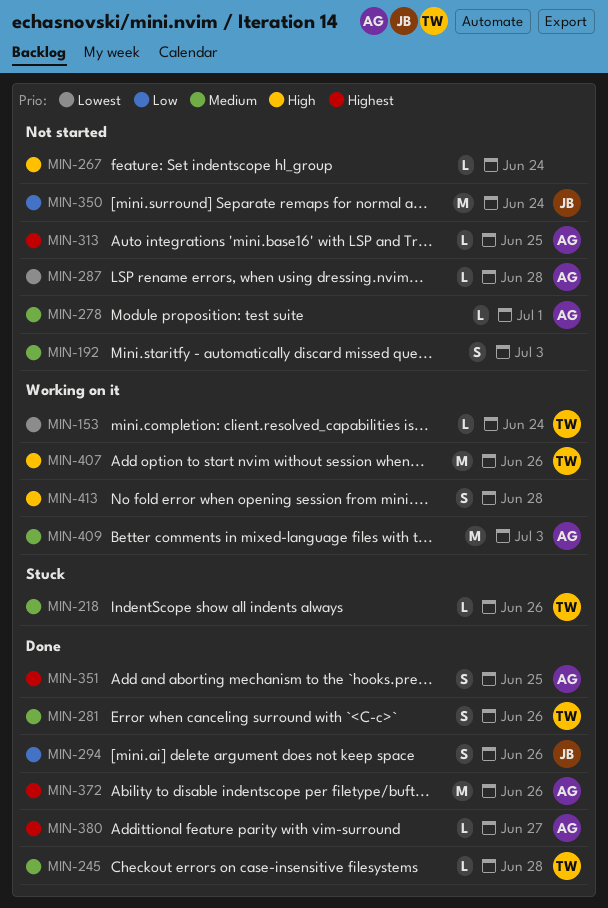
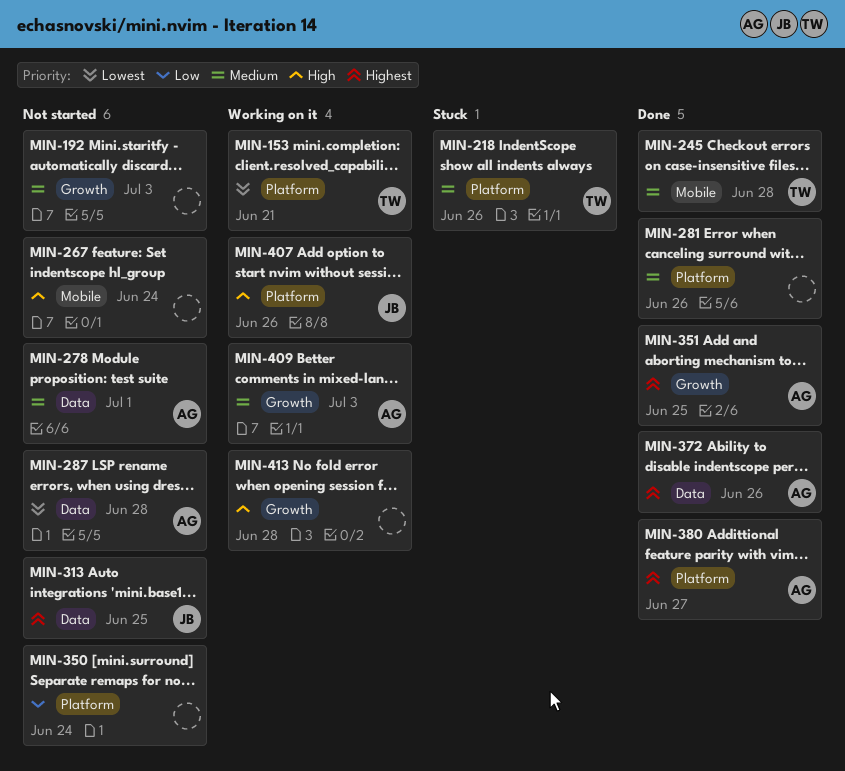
MIN-153, due: Jun 24 -> Jun 21
MIN-281, owner: TW -> none
MIN-294: present -> none
MIN-313, owner: AG -> JB
MIN-350, owner: JB -> none
MIN-407, owner: TW -> JB

